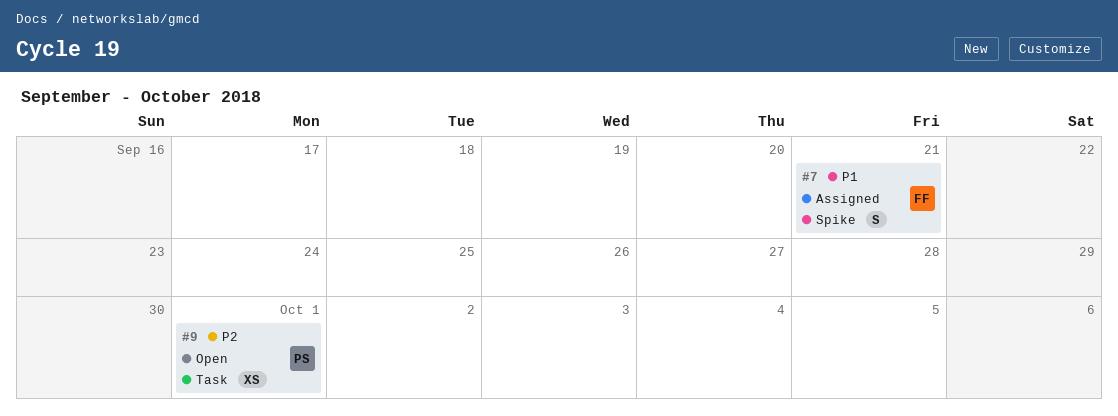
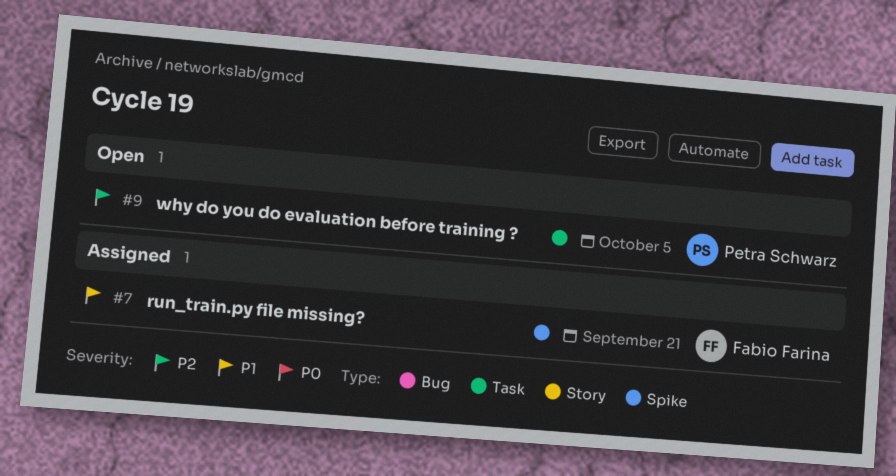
#9, due: Oct 1 -> Oct 5

